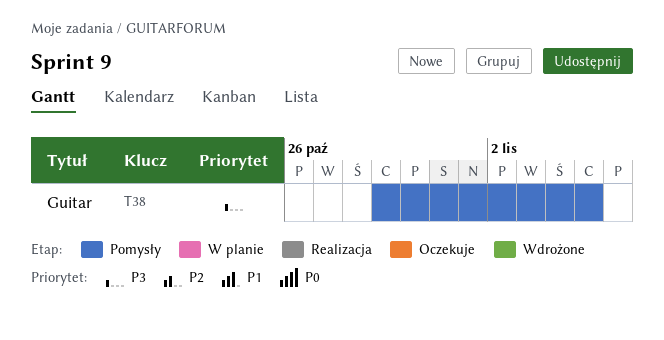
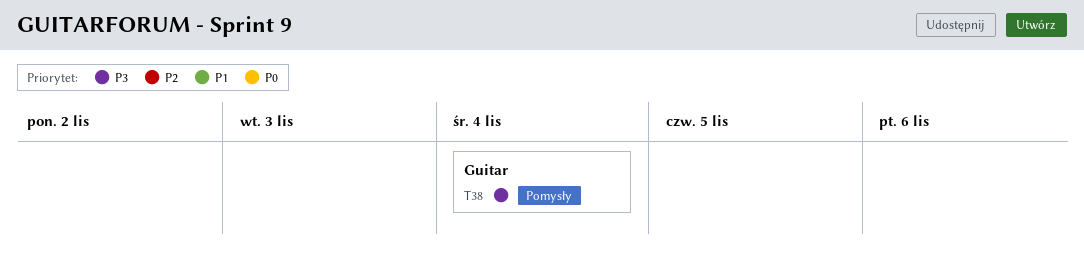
T38, due: Nov 5 -> Nov 4

